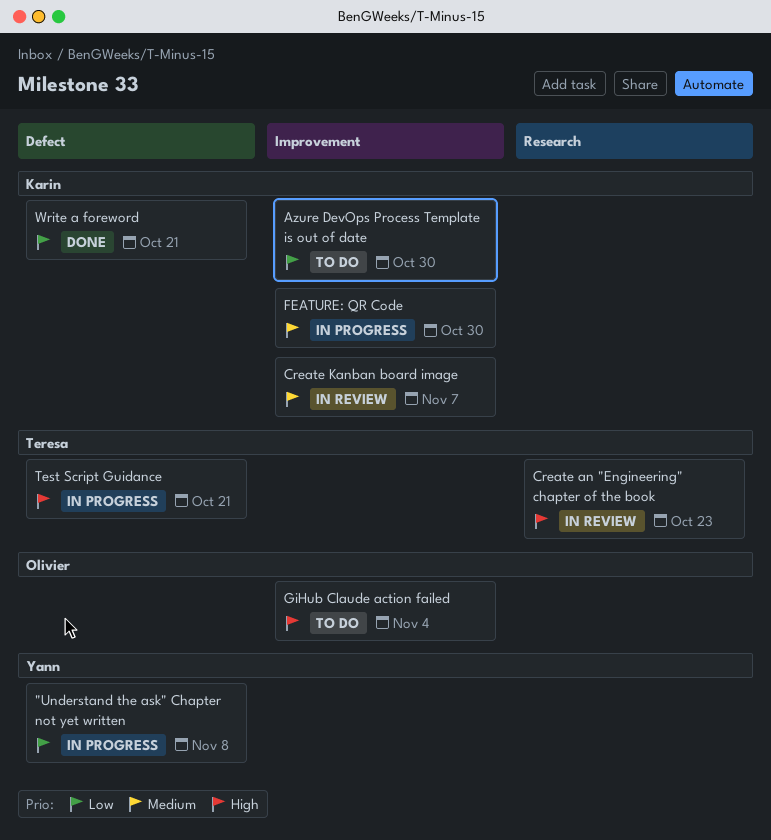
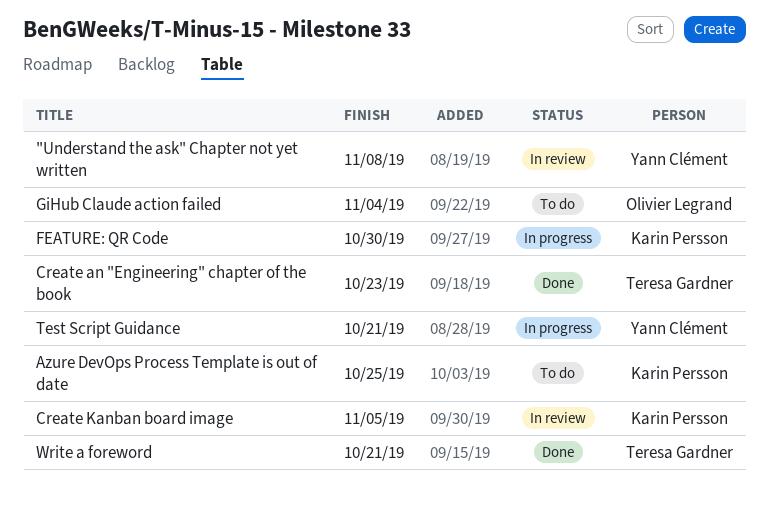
"Understand the ask" Chapter not yet written, status: In progress -> In review
Azure DevOps Process Template is out of date, due: Oct 30 -> Oct 25
Create an "Engineering" chapter of the book, status: In review -> Done
Create Kanban board image, due: Nov 7 -> Nov 5
Test Script Guidance, owner: Teresa Gardner -> Yann Clément
Write a foreword, owner: Karin Persson -> Teresa Gardner

